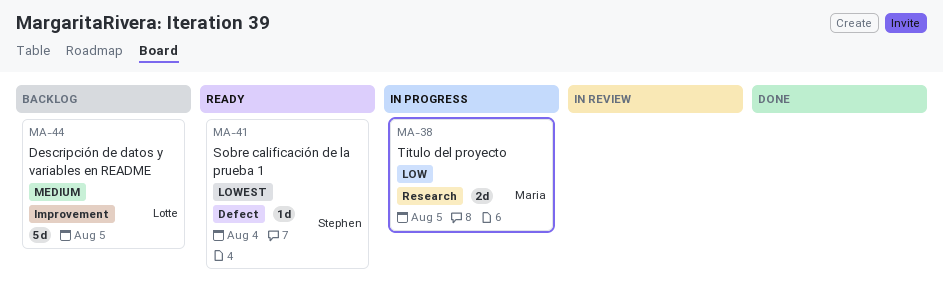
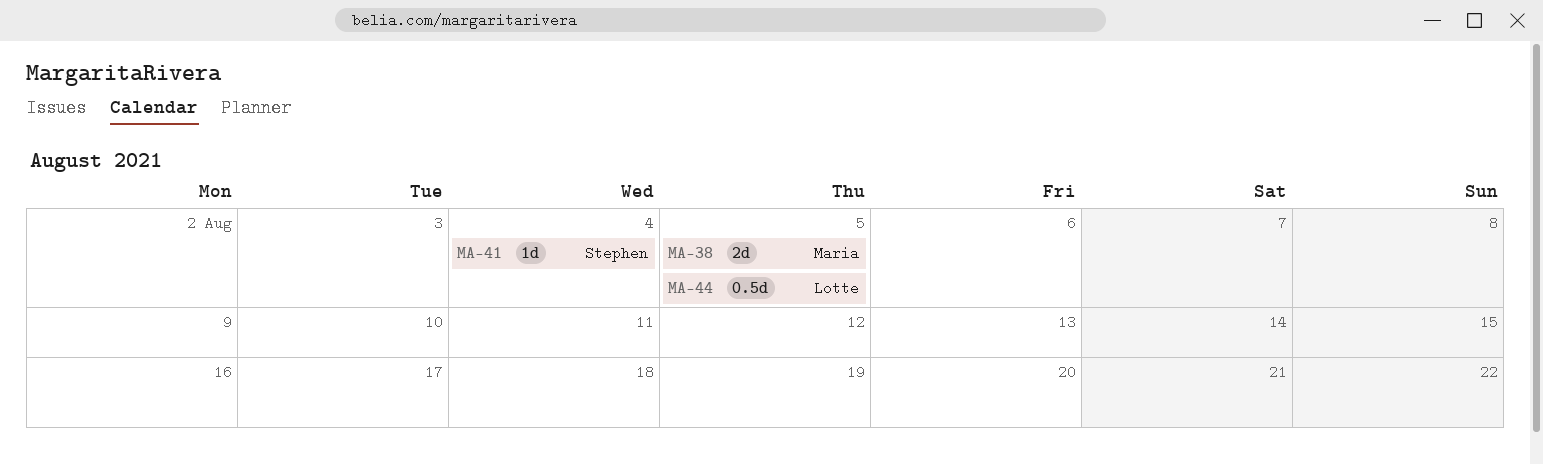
MA-44, estimate: 5d -> 0.5d

